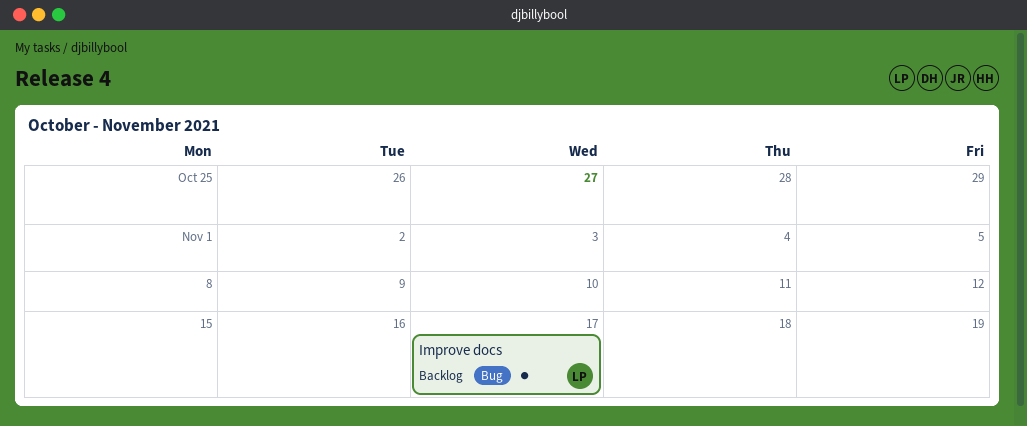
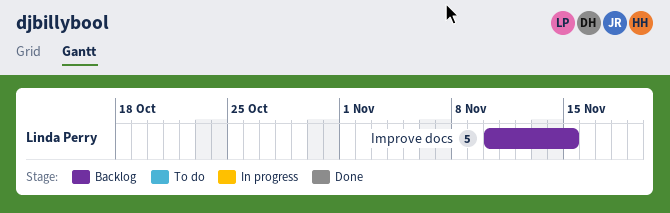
Improve docs, estimate: 1 -> 5
Improve docs, due: Nov 17 -> Nov 15

